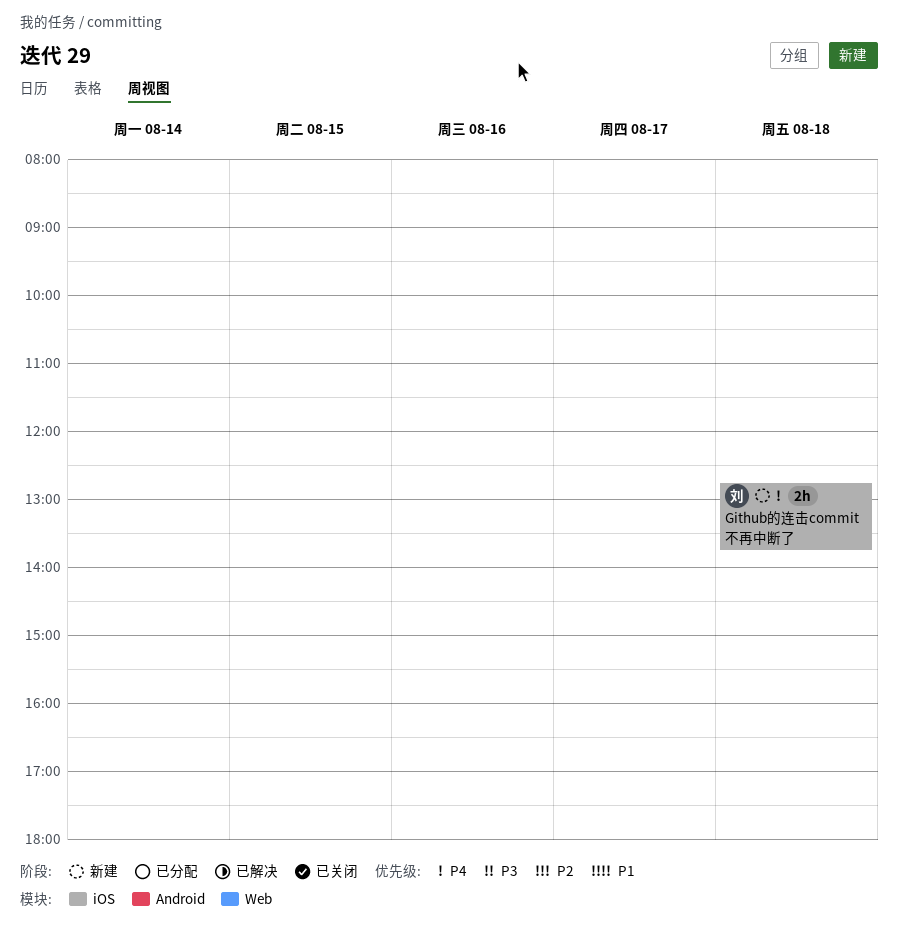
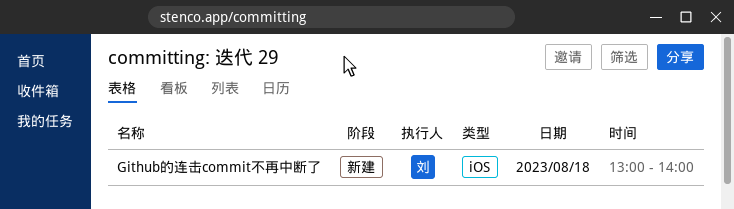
Github的连击commit不再中断了, begins: 12:45 -> 13:00
Github的连击commit不再中断了, ends: 13:45 -> 14:00

